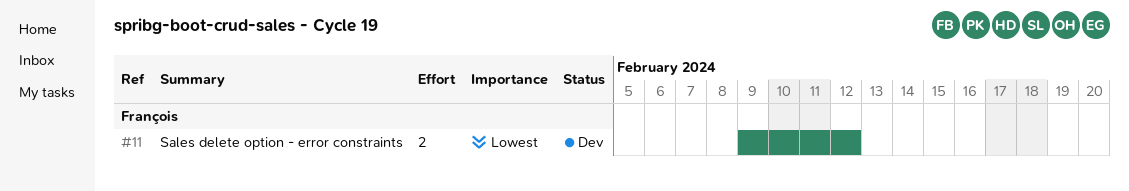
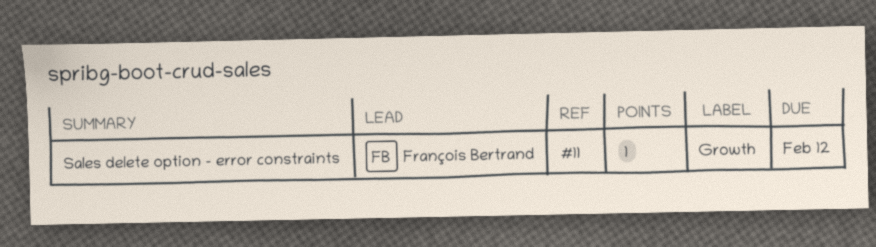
#11, estimate: 2 -> 1

